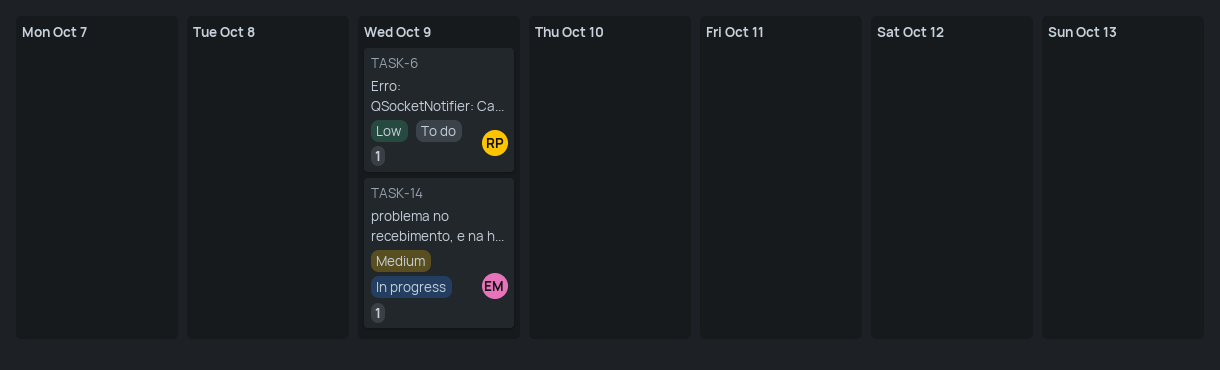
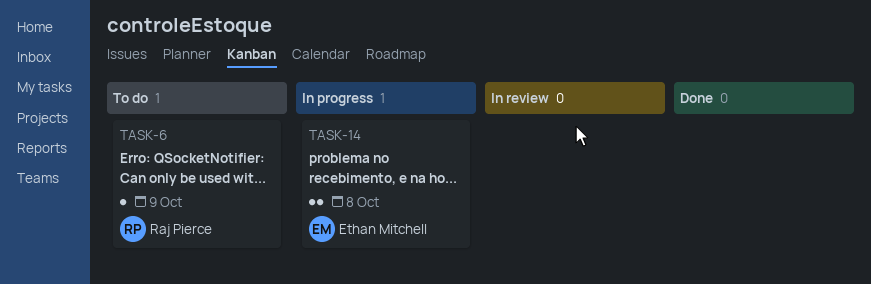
TASK-14, estimate: 1 -> 2
TASK-14, due: Oct 9 -> Oct 8

